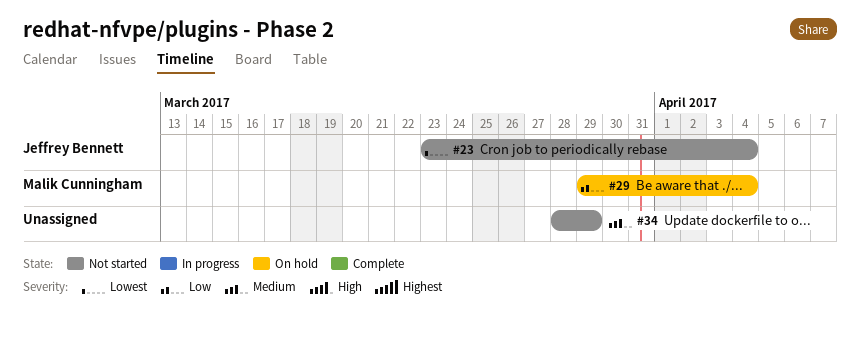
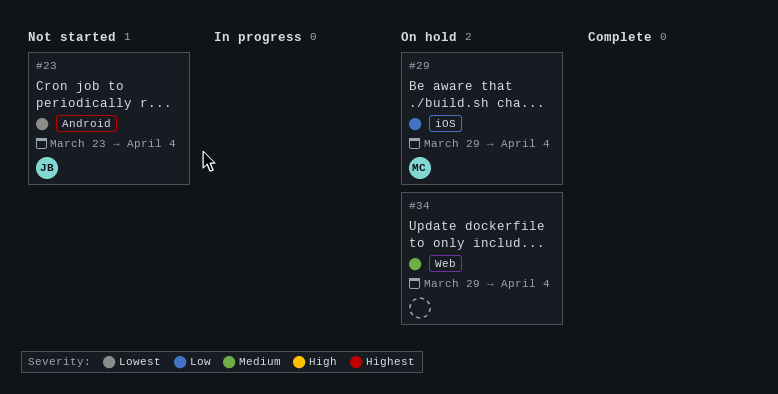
#34, status: Not started -> On hold
#34, start: Mar 28 -> Mar 29
#34, due: Mar 29 -> Apr 4

